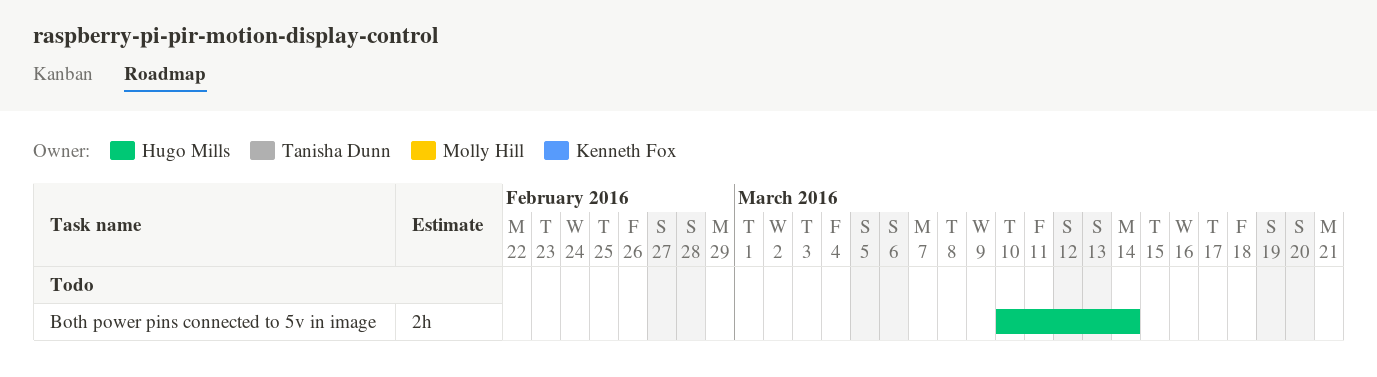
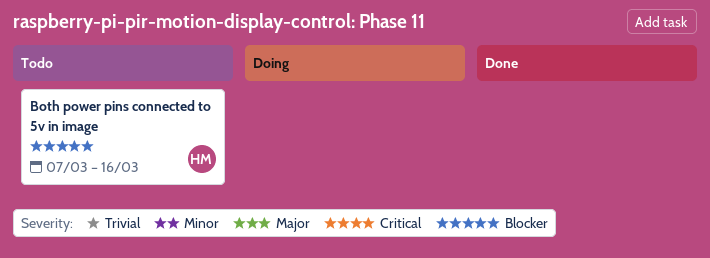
Both power pins connected to 5v in image, start: Mar 10 -> Mar 7
Both power pins connected to 5v in image, due: Mar 14 -> Mar 16

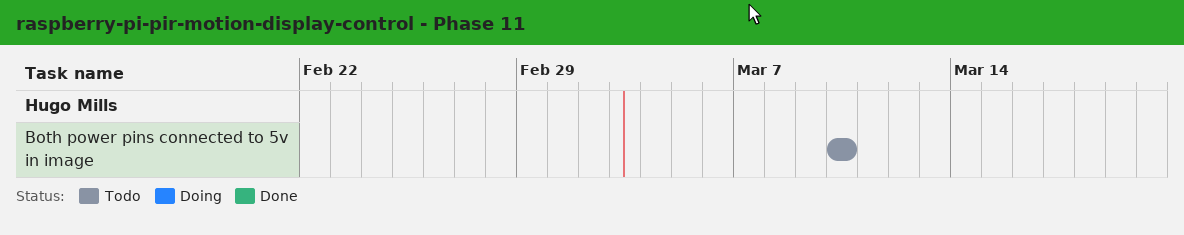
Both power pins connected to 5v in image, start: Mar 7 -> Mar 10
Both power pins connected to 5v in image, due: Mar 16 -> Mar 10

